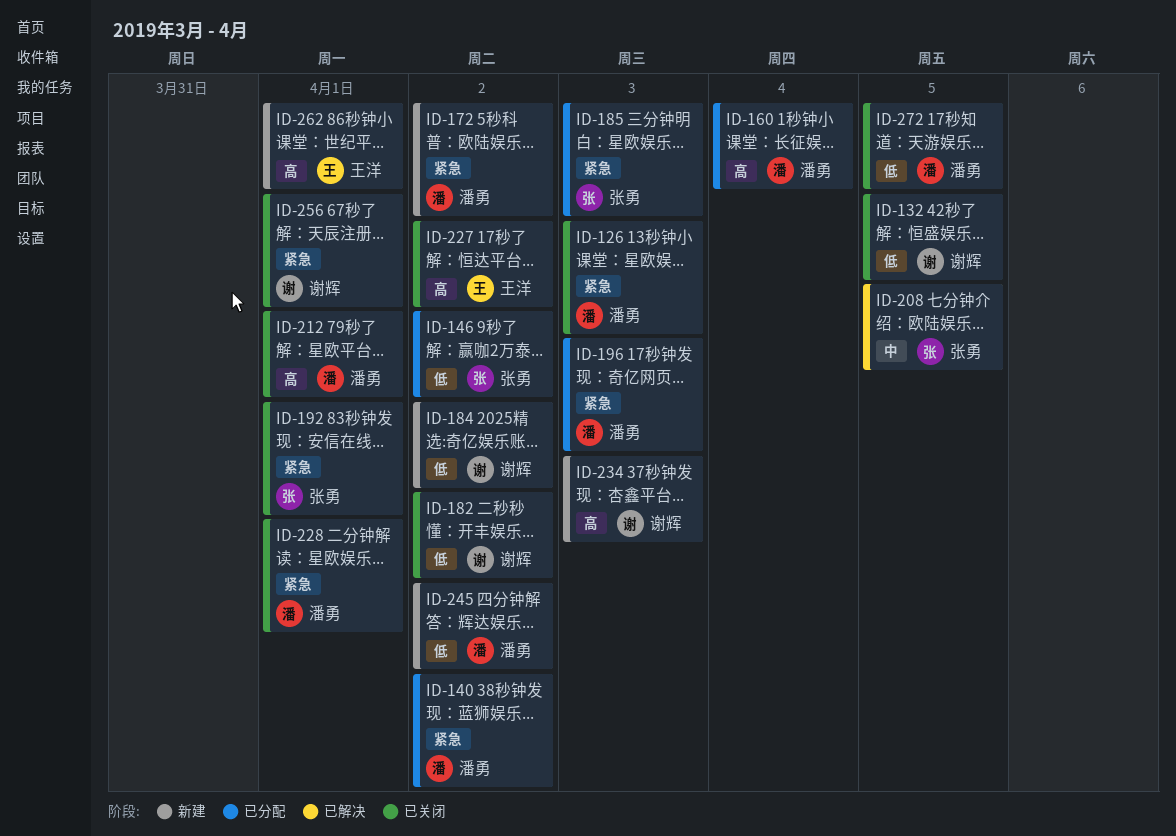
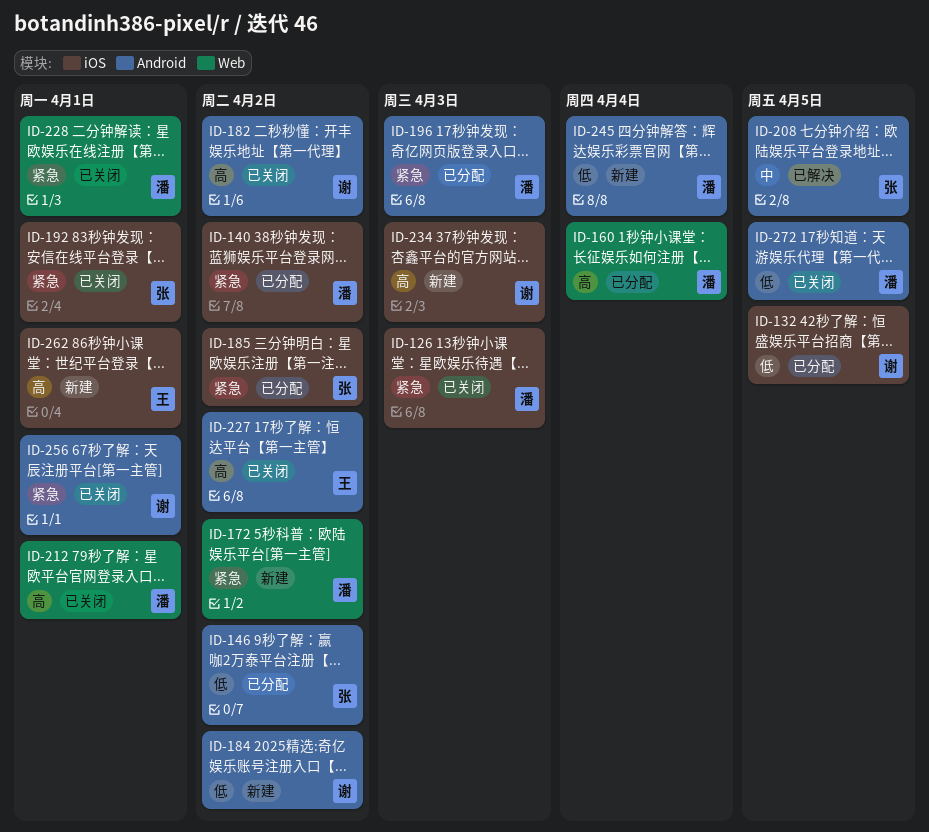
ID-132, status: 已关闭 -> 已分配
ID-182, priority: 低 -> 高
ID-185, due: Apr 3 -> Apr 2
ID-245, due: Apr 2 -> Apr 4

